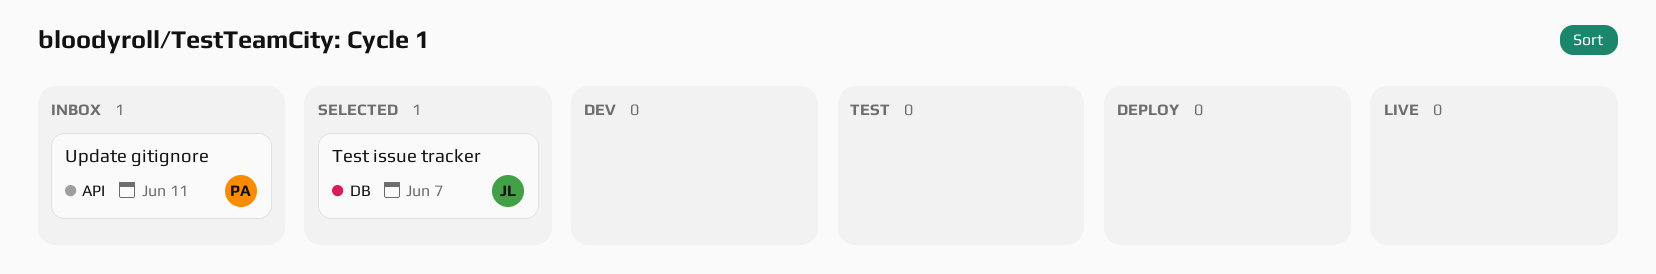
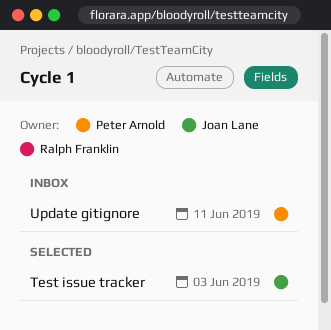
Test issue tracker, due: Jun 7 -> Jun 3

